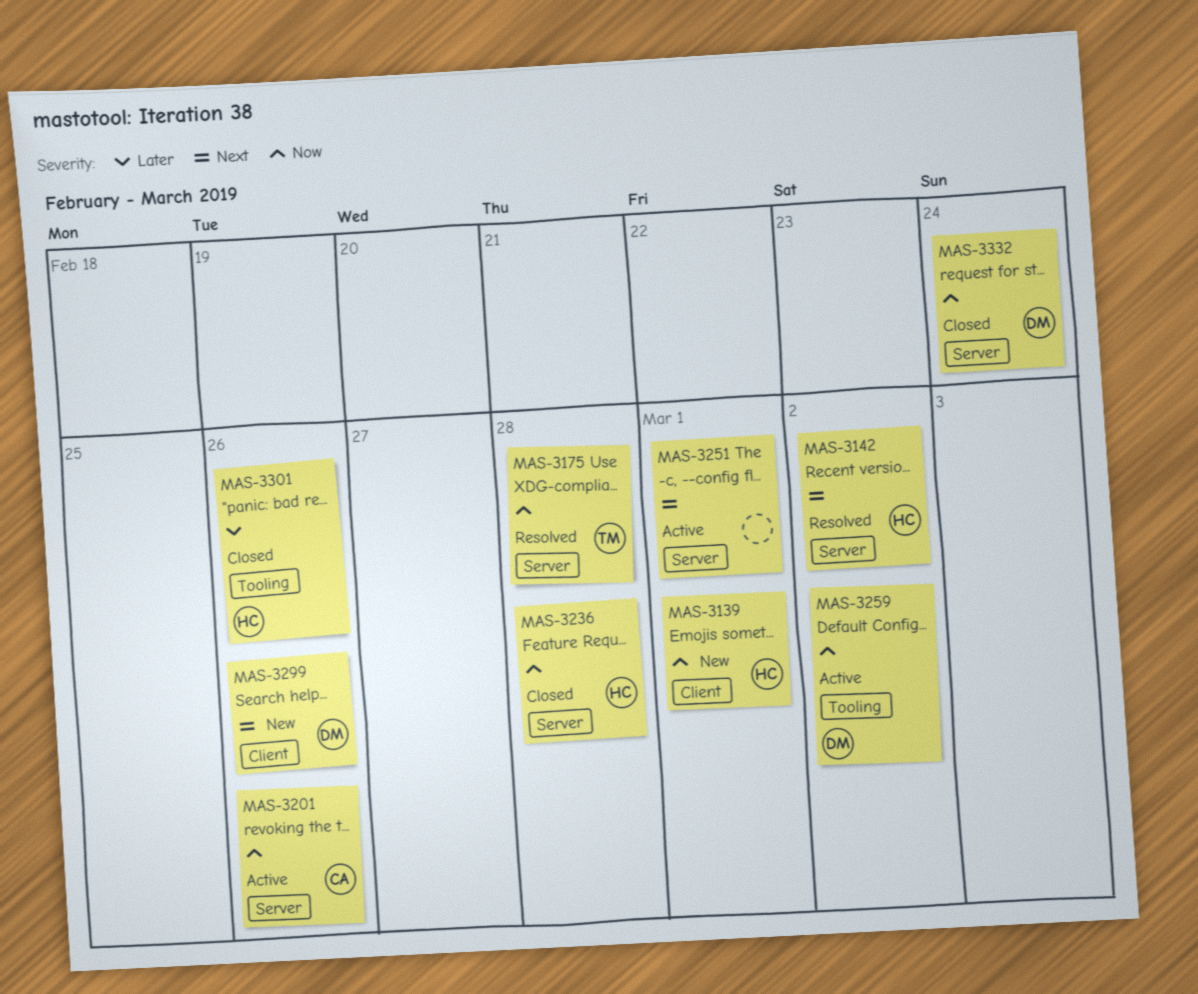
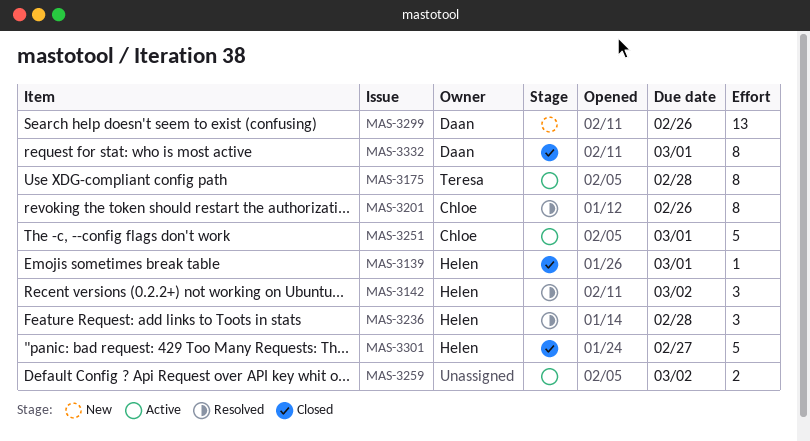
MAS-3139, status: New -> Closed
MAS-3175, status: Resolved -> Active
MAS-3201, status: Active -> Resolved
MAS-3236, status: Closed -> Resolved
MAS-3251, owner: none -> Chloe
MAS-3259, owner: Daan -> none
MAS-3301, due: Feb 26 -> Feb 27
MAS-3332, due: Feb 24 -> Mar 1

